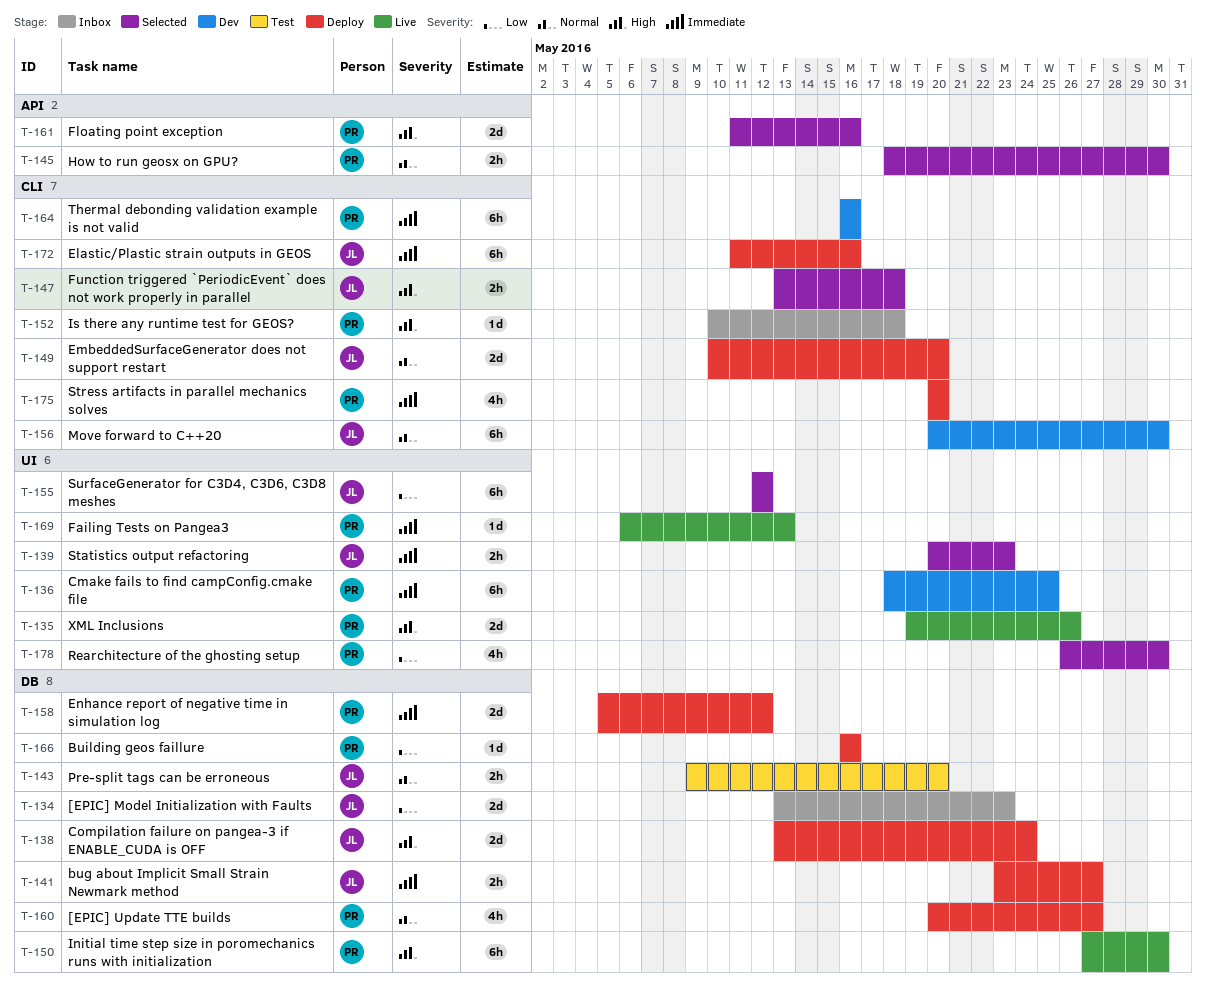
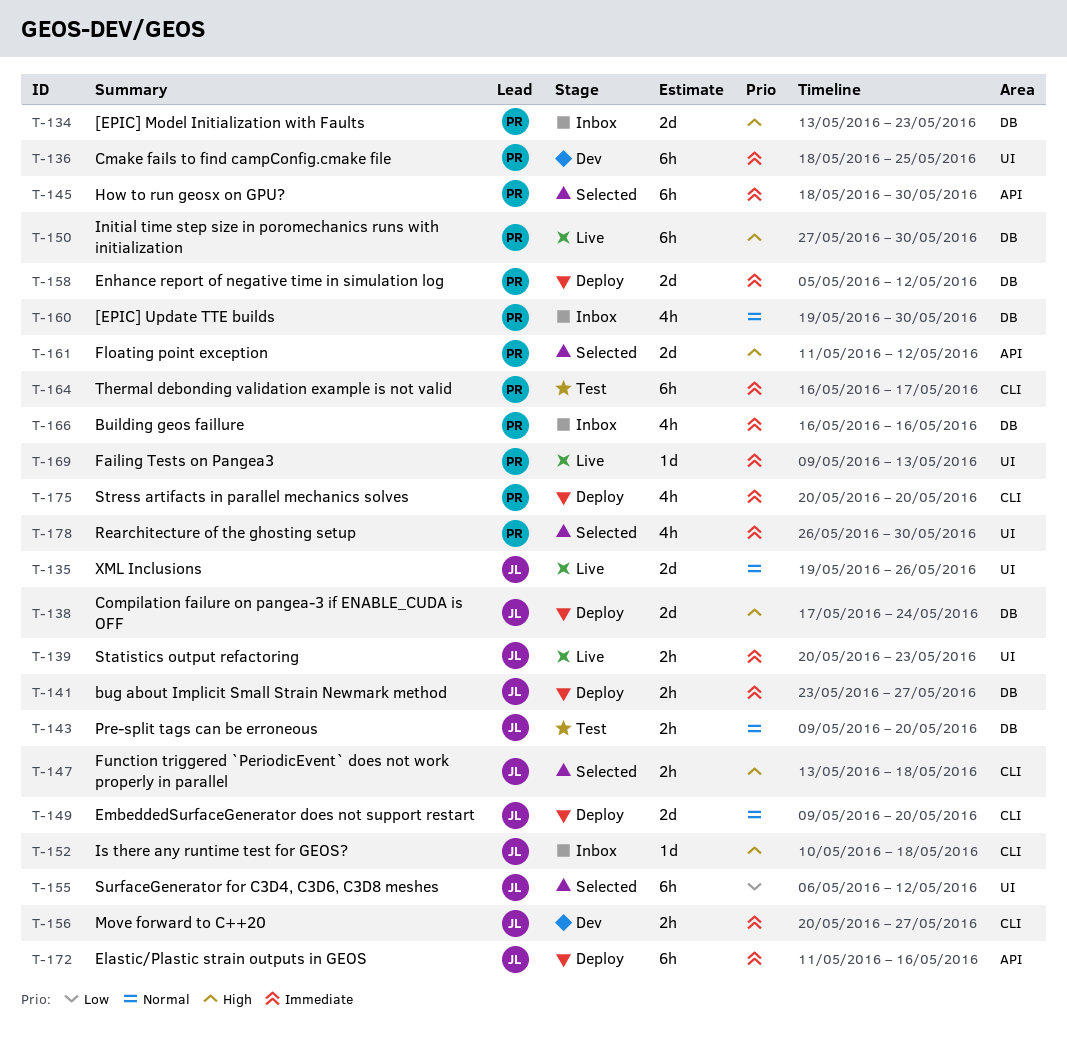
T-134, owner: JL -> PR
T-134, priority: Low -> High
T-135, owner: PR -> JL
T-135, priority: High -> Normal
T-138, start: May 13 -> May 17
T-139, status: Selected -> Live
T-145, priority: Normal -> Immediate
T-145, estimate: 2h -> 6h
T-149, start: May 10 -> May 9
T-152, owner: PR -> JL
T-155, start: May 12 -> May 6
T-156, priority: Normal -> Immediate
T-156, estimate: 6h -> 2h
T-156, due: May 30 -> May 27
T-160, status: Deploy -> Inbox
T-160, start: May 20 -> May 19
T-160, due: May 27 -> May 30
T-161, due: May 16 -> May 12
T-164, status: Dev -> Test
T-164, due: May 16 -> May 17
T-166, status: Deploy -> Inbox
T-166, priority: Low -> Immediate
T-166, estimate: 1d -> 4h
T-169, start: May 6 -> May 9
T-172, label: CLI -> API
T-178, priority: Low -> Immediate

